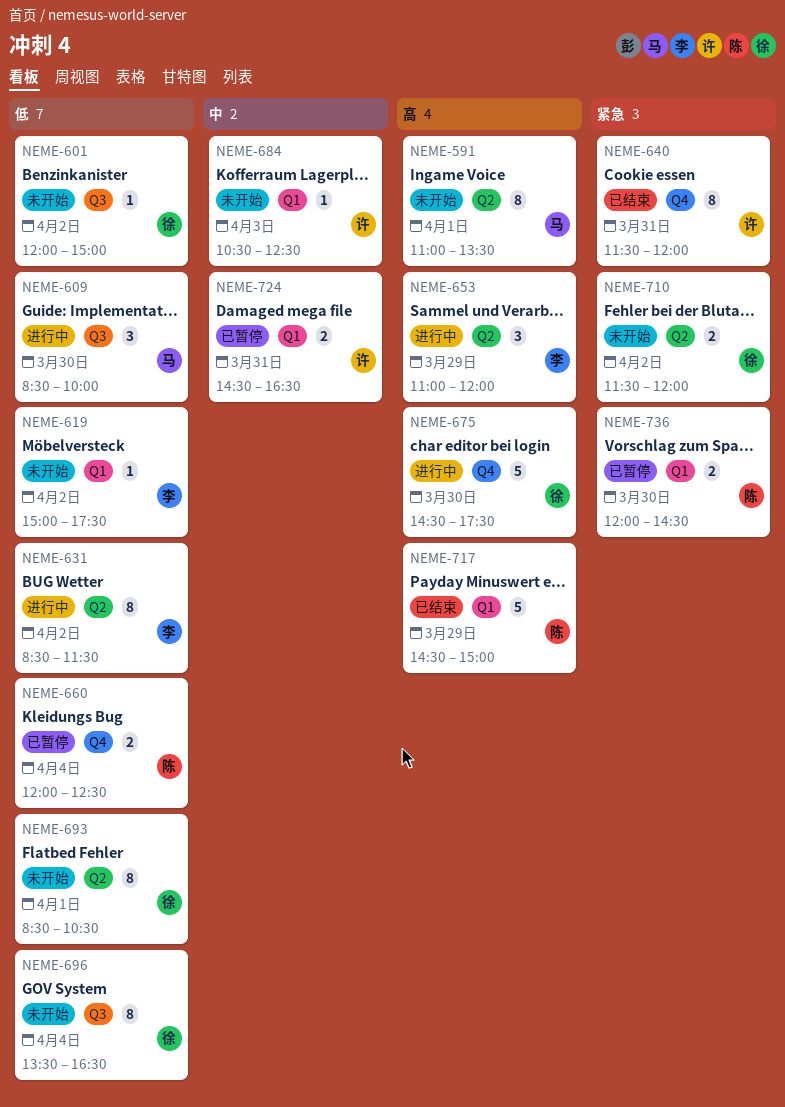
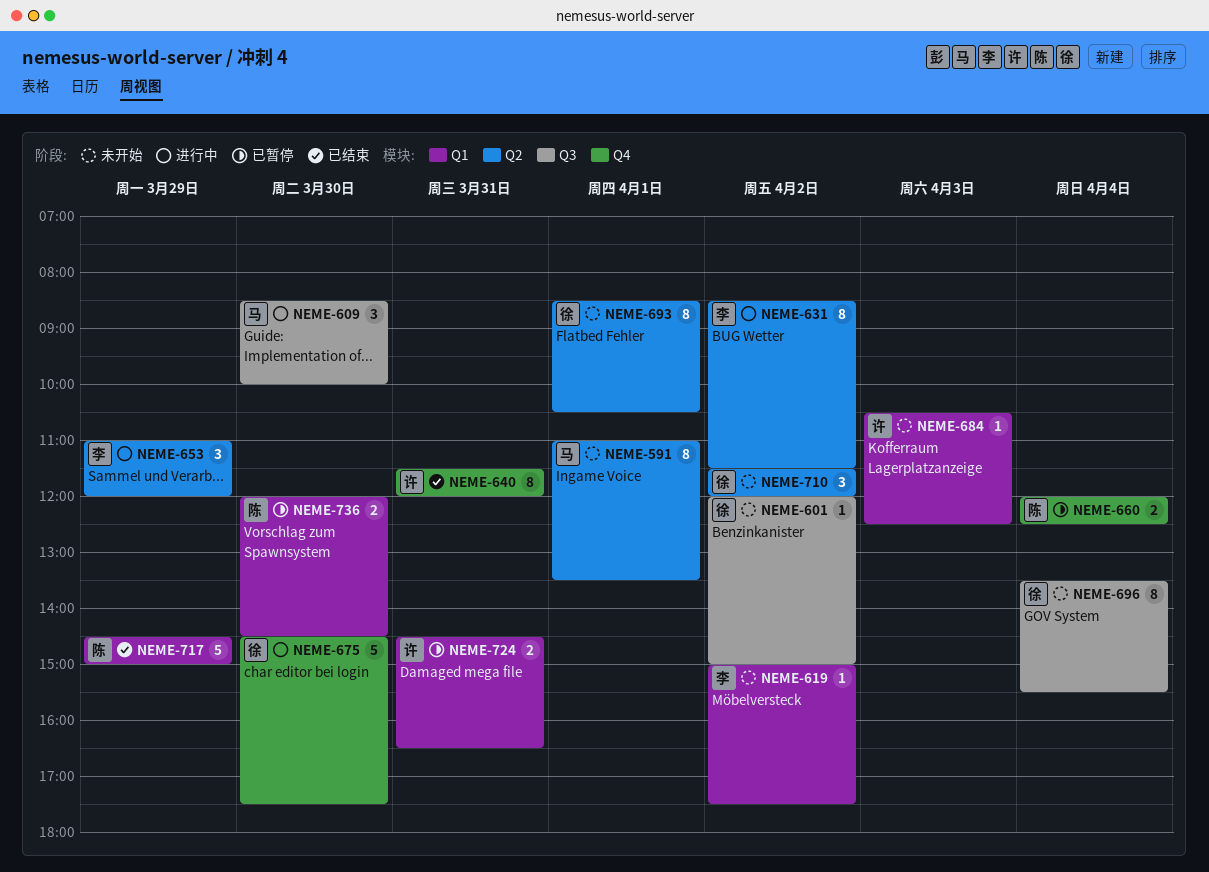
NEME-696, ends: 16:30 -> 15:30
NEME-710, estimate: 2 -> 3

